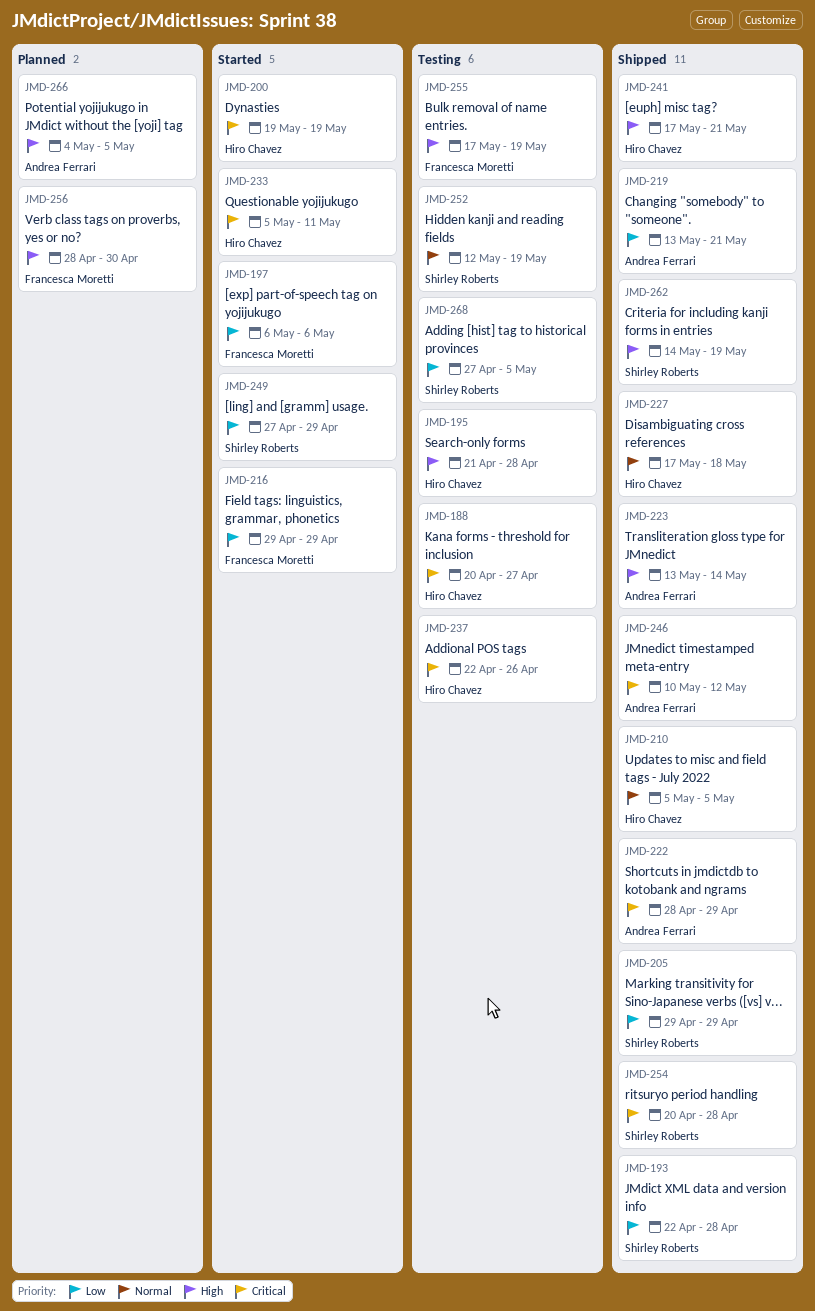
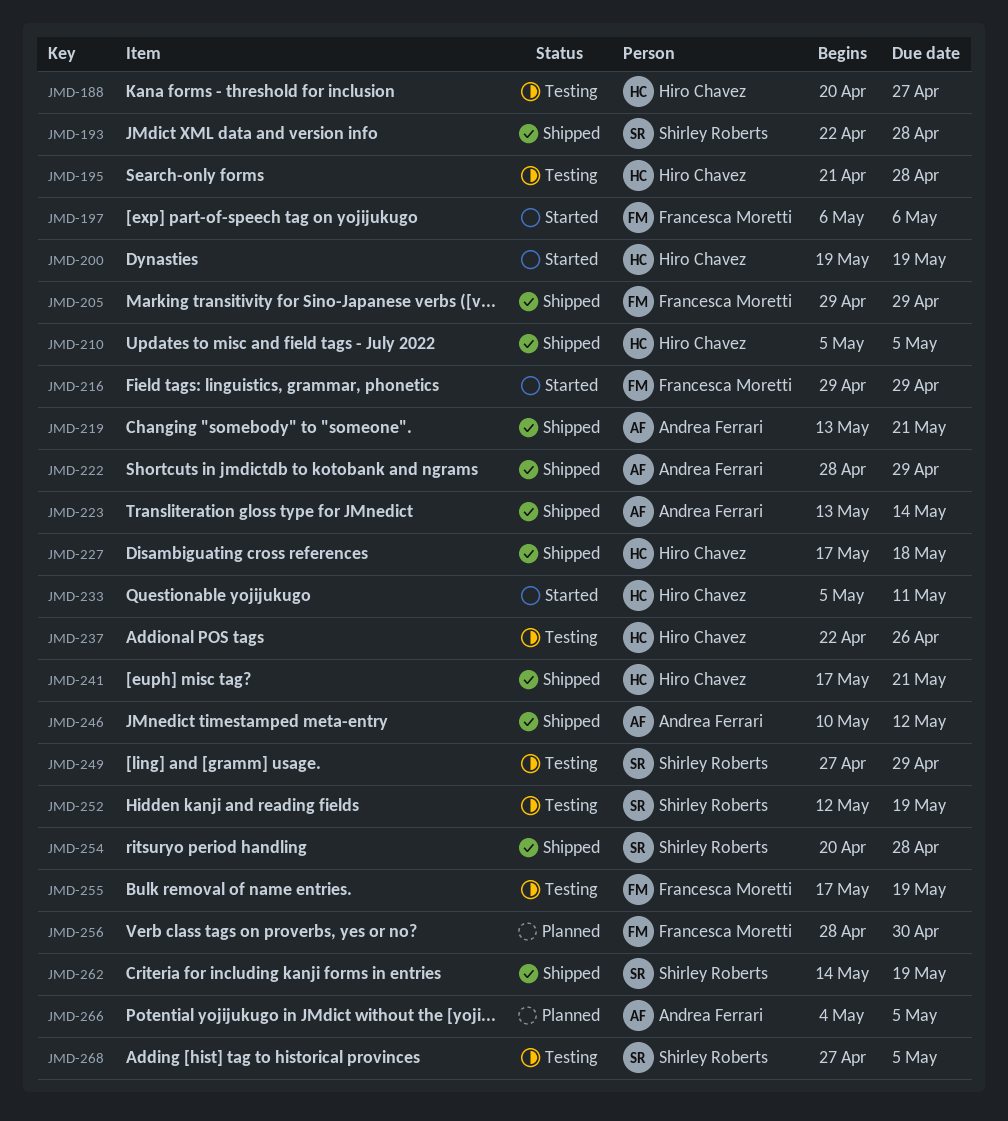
JMD-205, owner: Shirley Roberts -> Francesca Moretti
JMD-249, status: Started -> Testing

